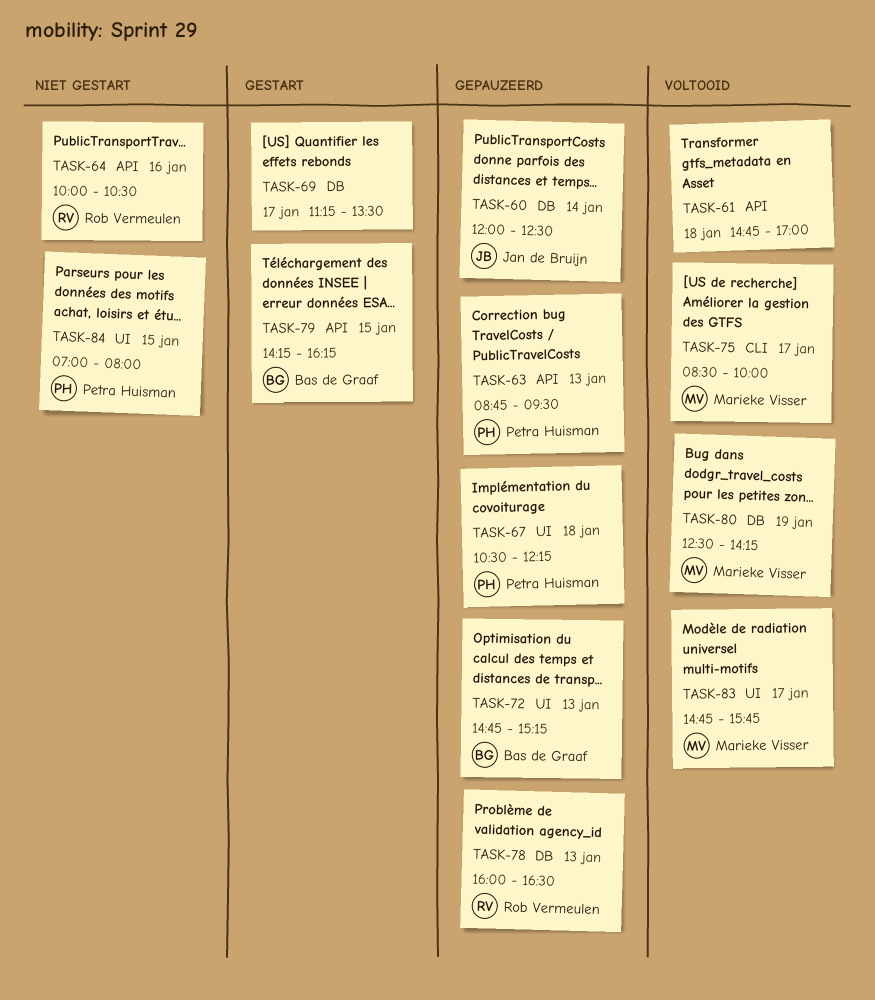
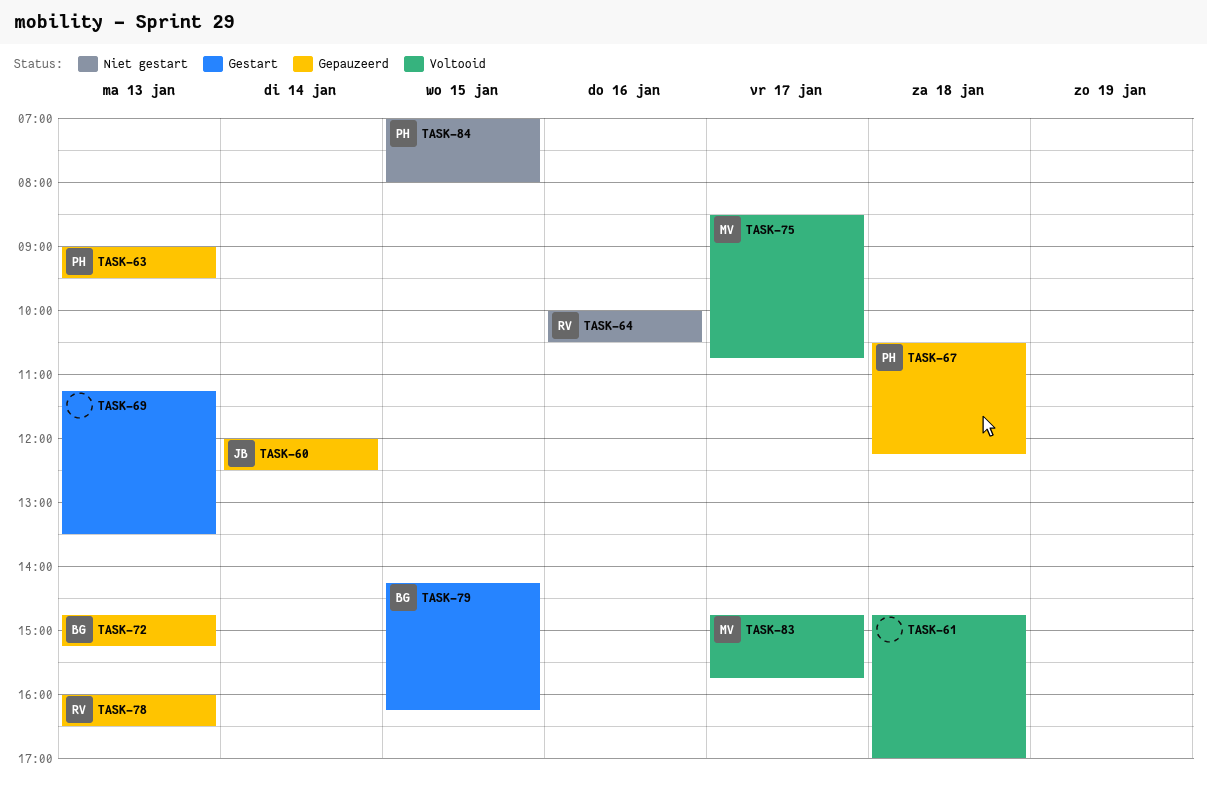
TASK-63, begins: 08:45 -> 09:00
TASK-69, day: Jan 17 -> Jan 13
TASK-75, ends: 10:00 -> 10:45
TASK-80: present -> none

